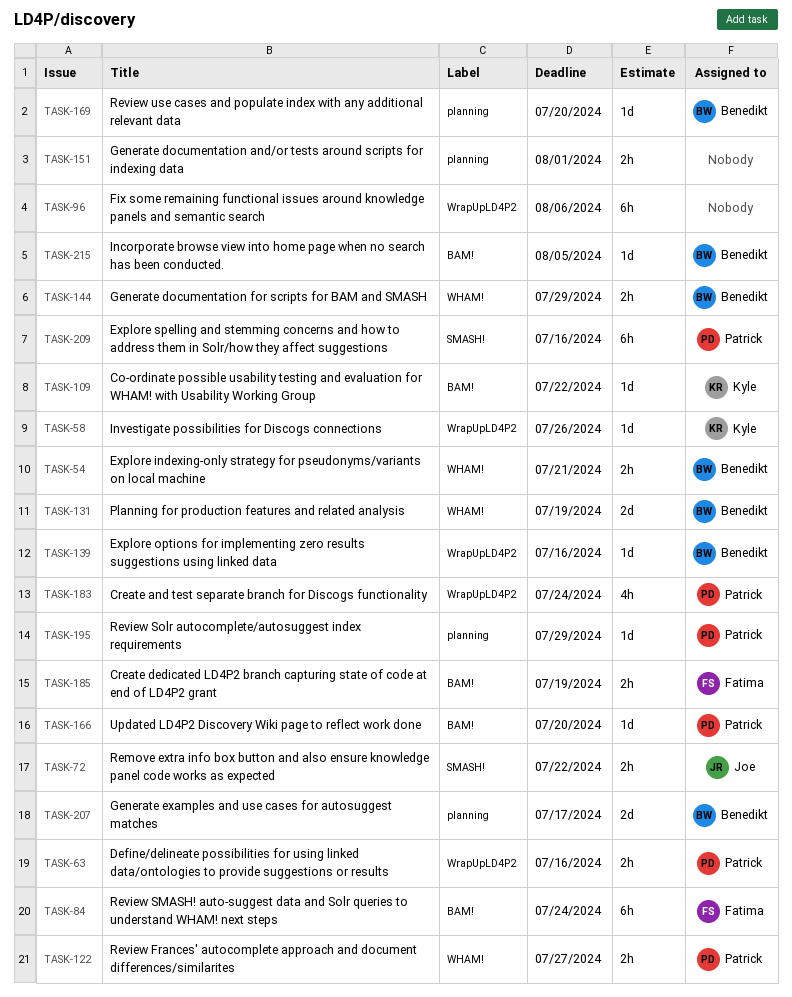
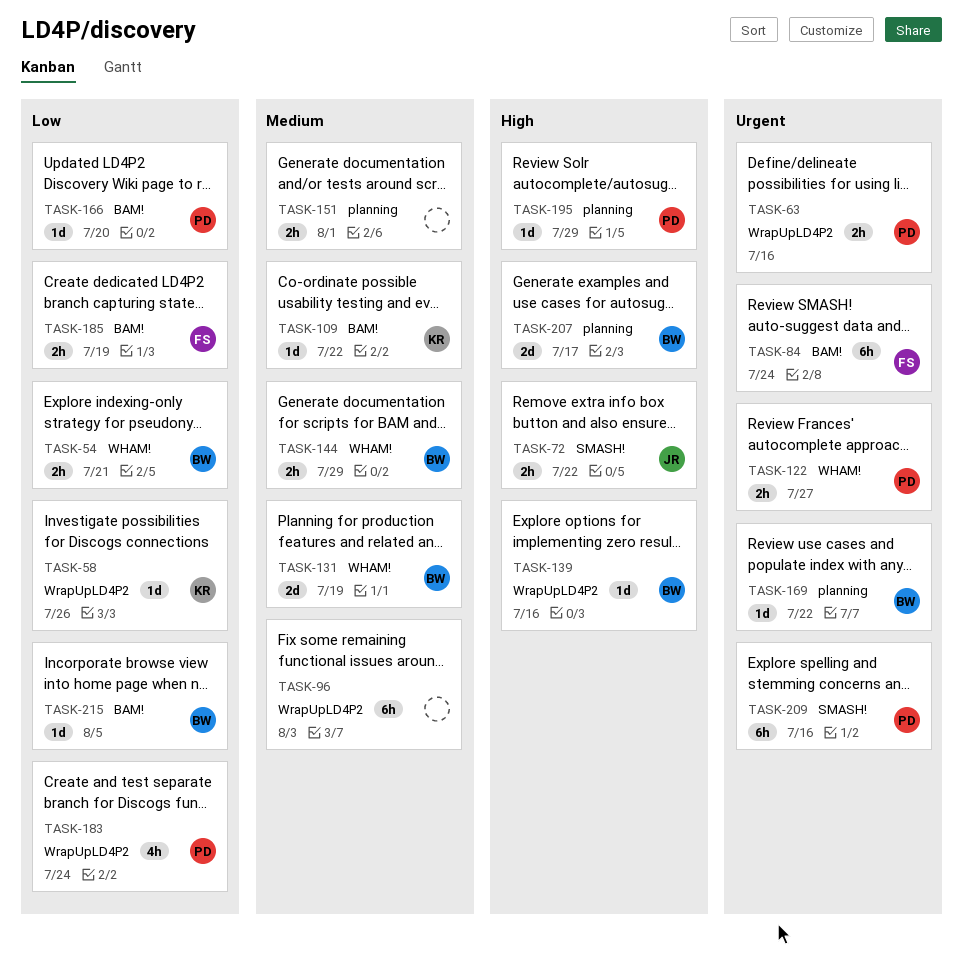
TASK-96, due: Aug 6 -> Aug 3
TASK-169, due: Jul 20 -> Jul 22

